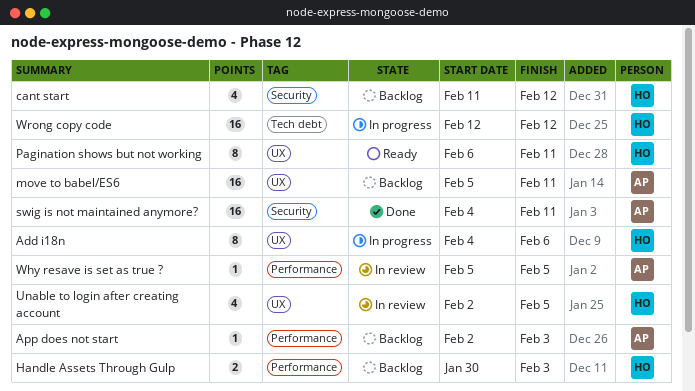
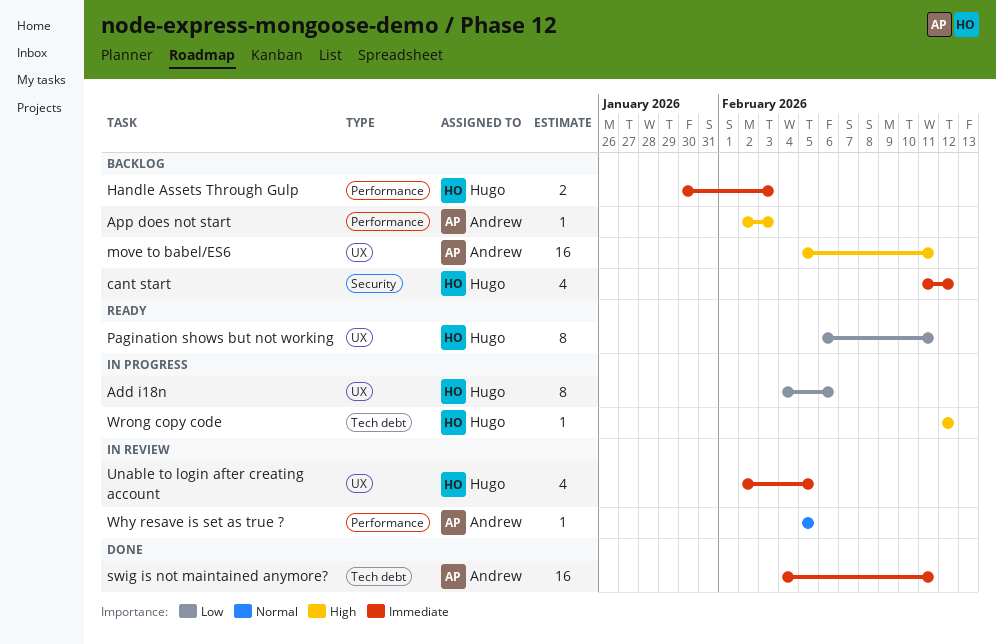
swig is not maintained anymore?, label: Security -> Tech debt
Wrong copy code, estimate: 16 -> 1

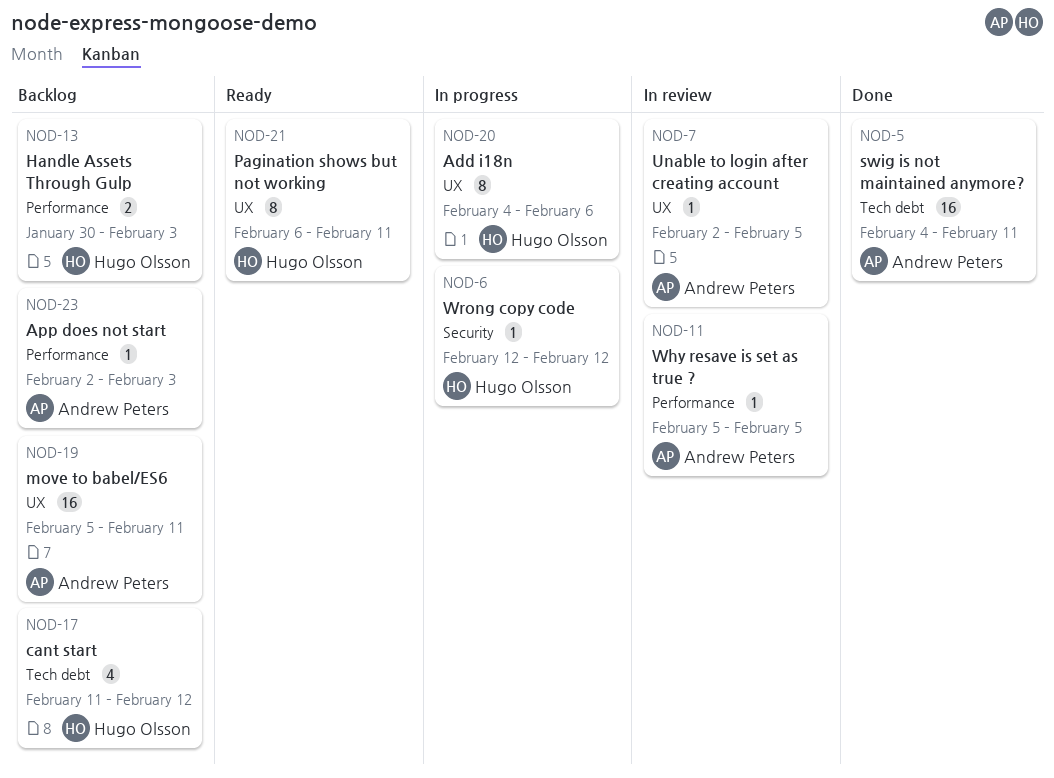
cant start, label: Security -> Tech debt
Unable to login after creating account, owner: Hugo Olsson -> Andrew Peters
Unable to login after creating account, estimate: 4 -> 1
Wrong copy code, label: Tech debt -> Security

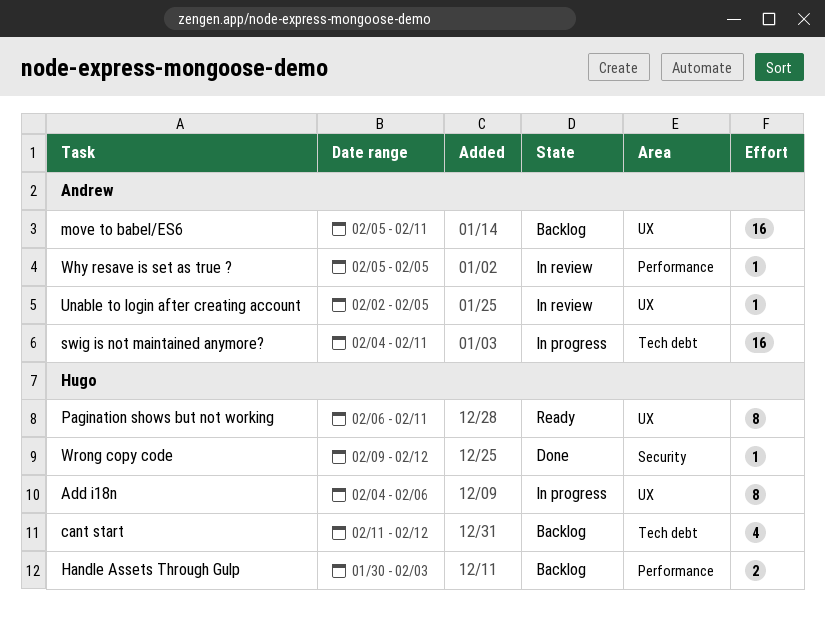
App does not start: present -> none
swig is not maintained anymore?, status: Done -> In progress
Wrong copy code, status: In progress -> Done
Wrong copy code, start: Feb 12 -> Feb 9

